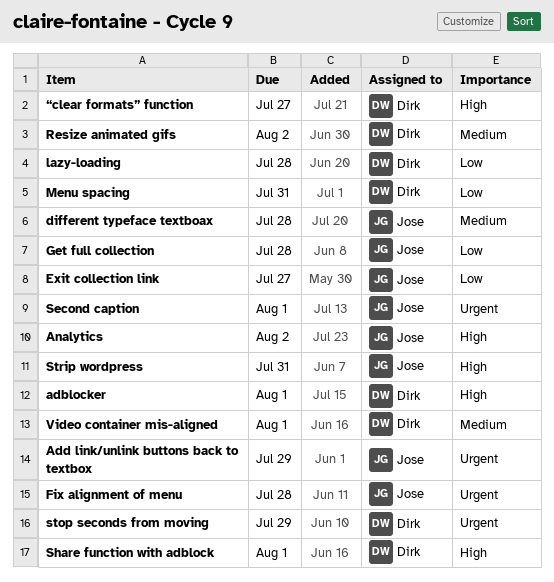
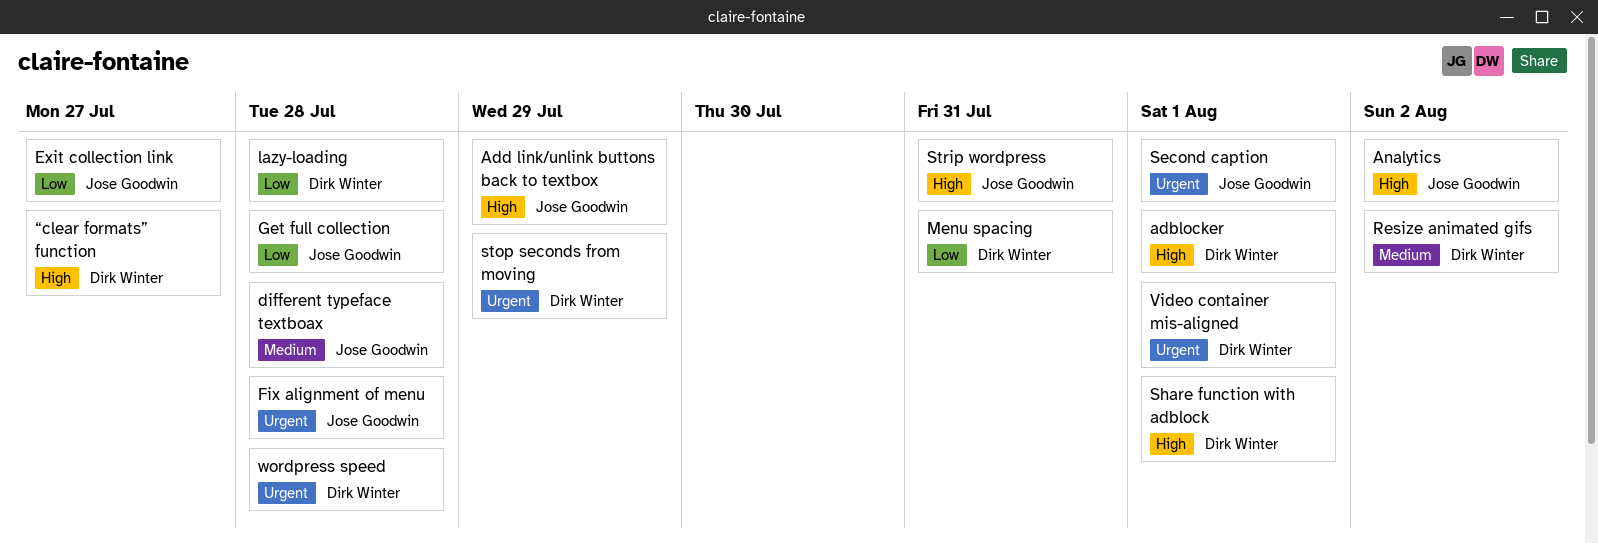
Add link/unlink buttons back to textbox, priority: Urgent -> High
Video container mis-aligned, priority: Medium -> Urgent
wordpress speed: none -> present

